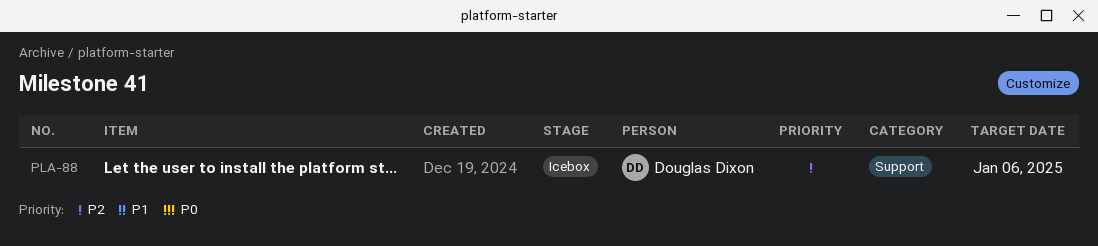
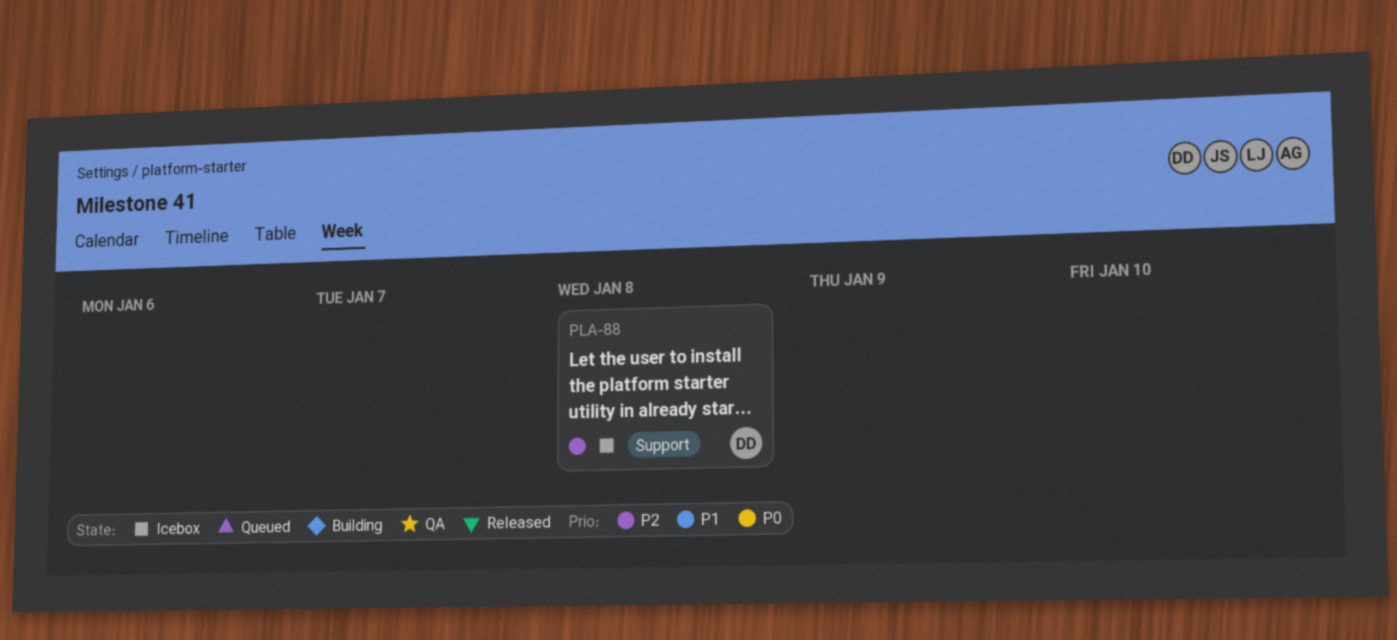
PLA-88, due: Jan 6 -> Jan 8

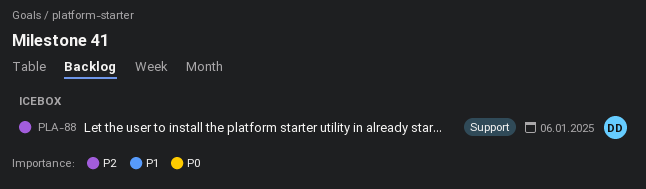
PLA-88, due: Jan 8 -> Jan 6

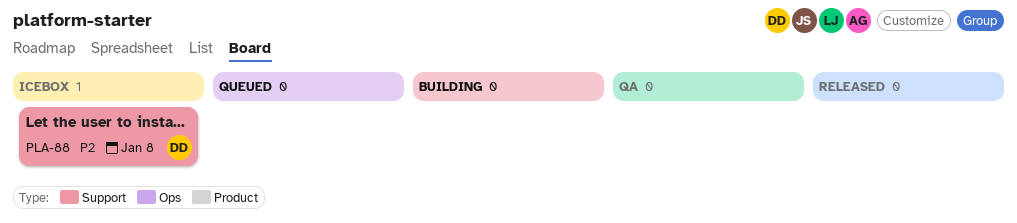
PLA-88, due: Jan 6 -> Jan 8

